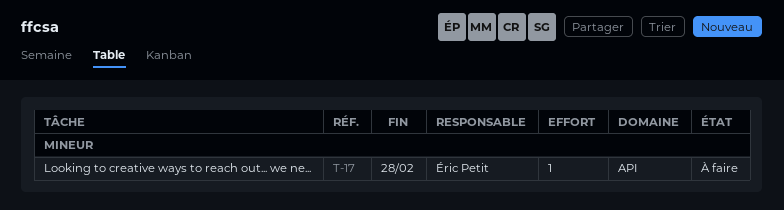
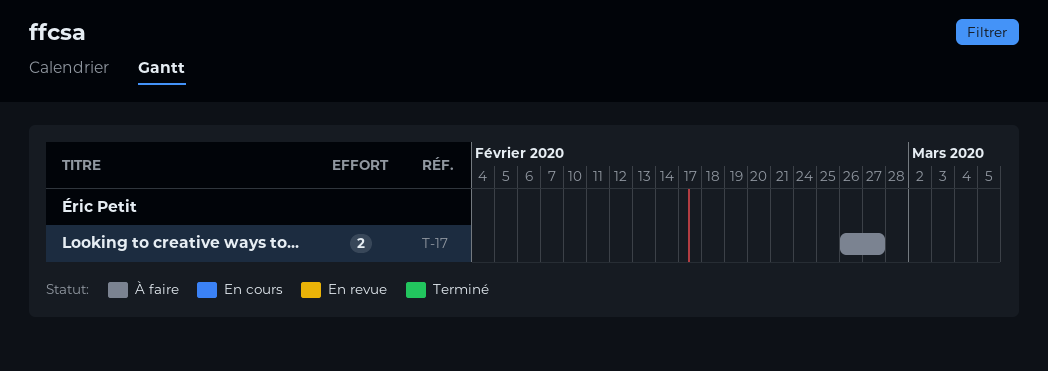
T-17, estimate: 1 -> 2
T-17, due: Feb 28 -> Feb 27

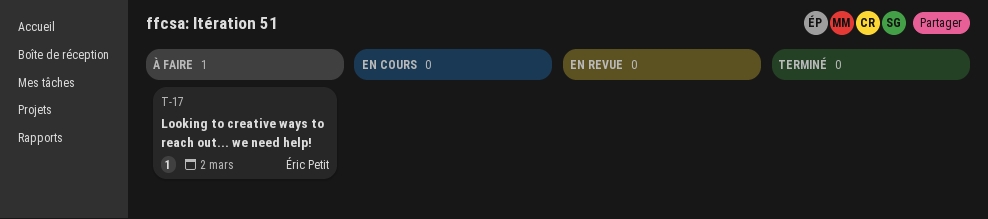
T-17, estimate: 2 -> 1
T-17, due: Feb 27 -> Mar 2

